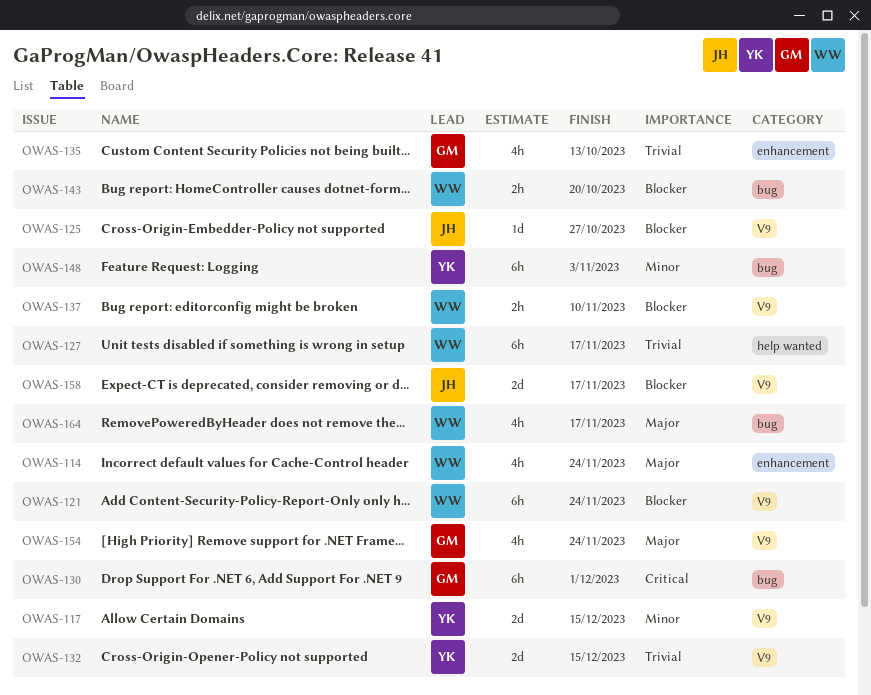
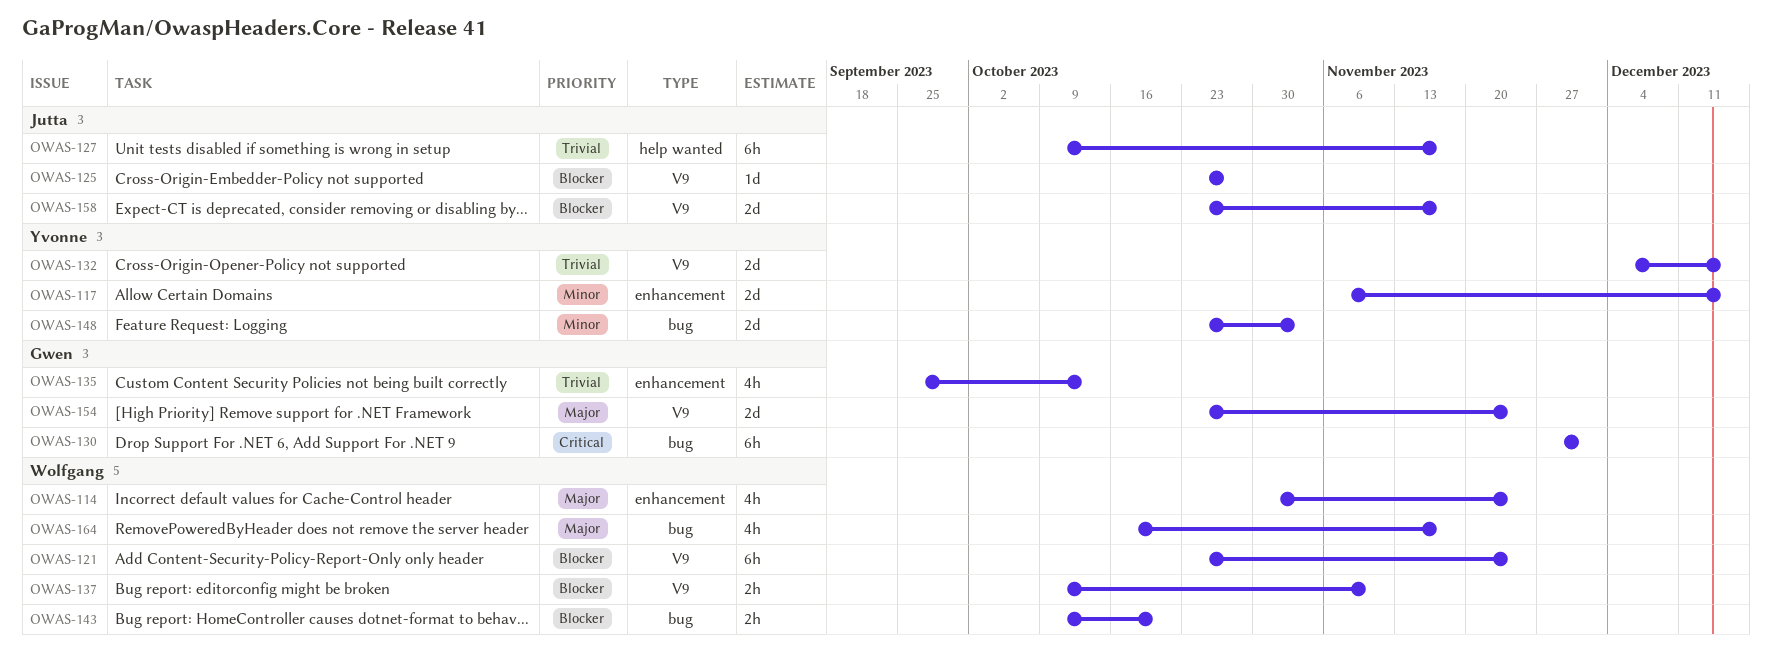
OWAS-117, label: V9 -> enhancement
OWAS-127, owner: Wolfgang -> Jutta
OWAS-148, estimate: 6h -> 2d
OWAS-154, estimate: 4h -> 2d

